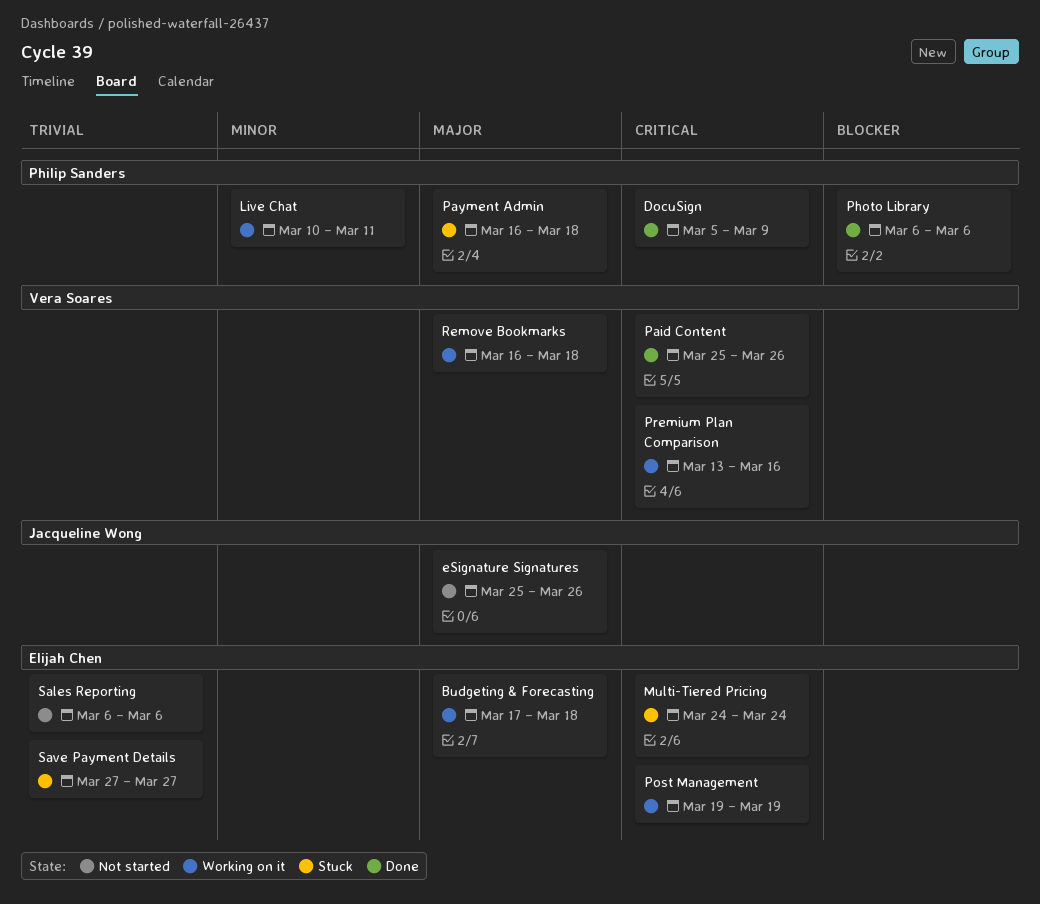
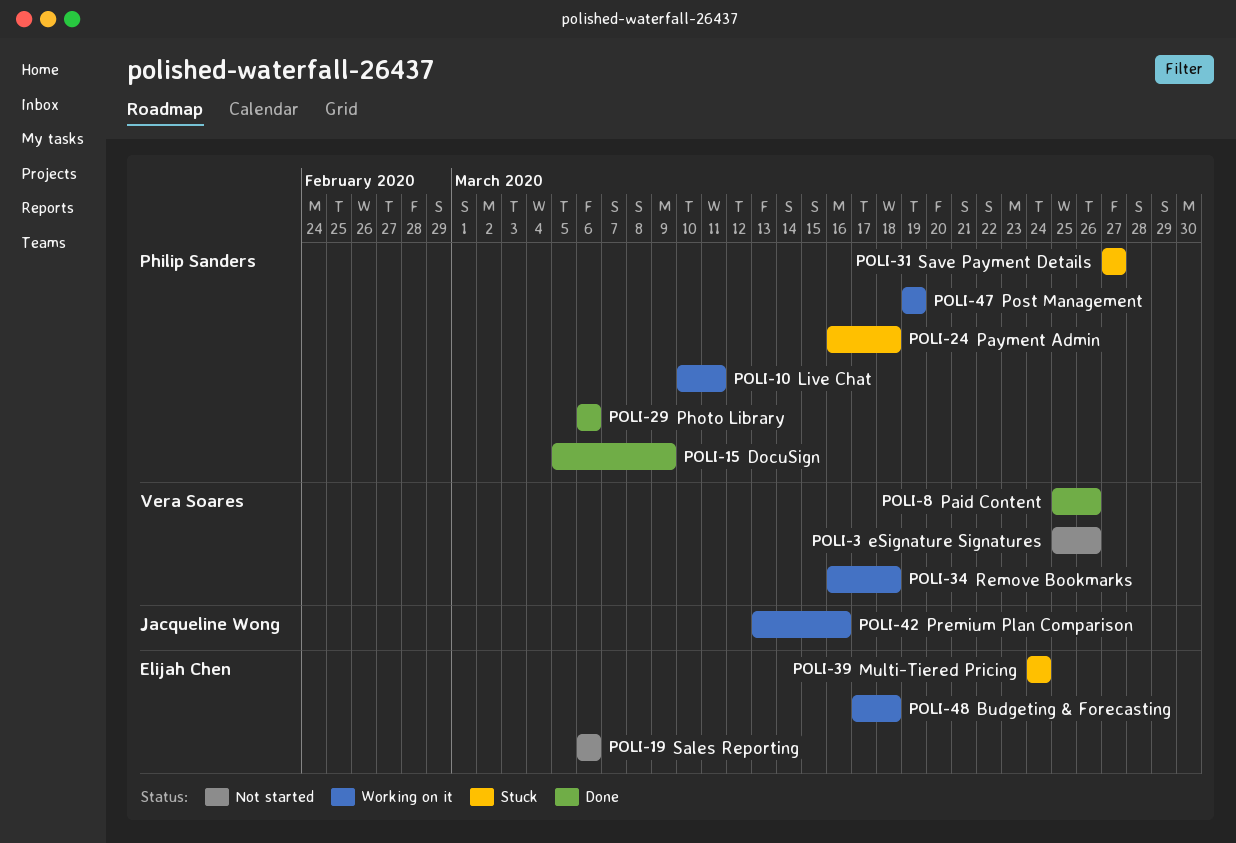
eSignature Signatures, owner: Jacqueline Wong -> Vera Soares
Post Management, owner: Elijah Chen -> Philip Sanders
Premium Plan Comparison, owner: Vera Soares -> Jacqueline Wong
Save Payment Details, owner: Elijah Chen -> Philip Sanders

